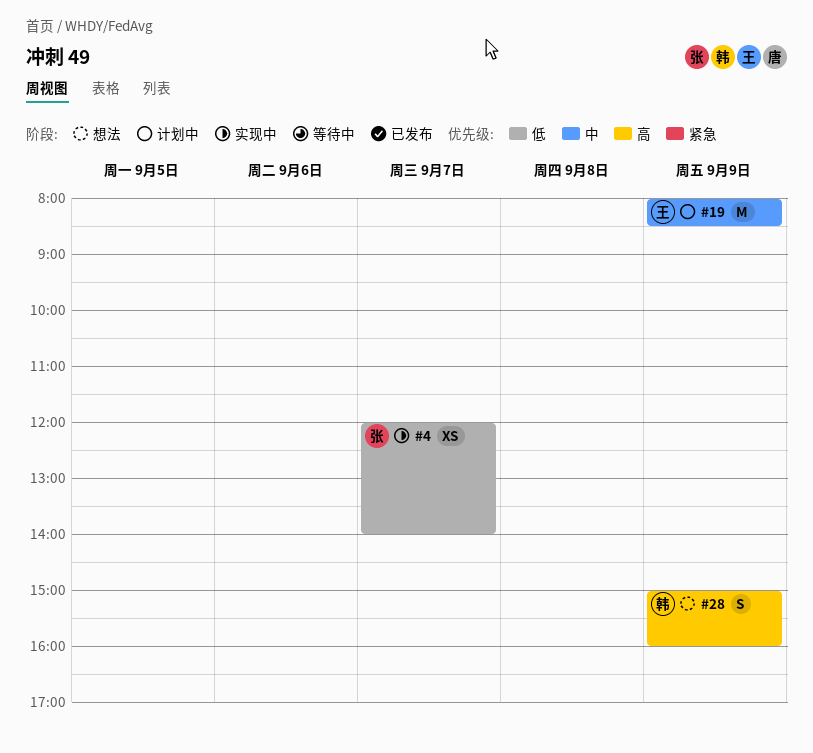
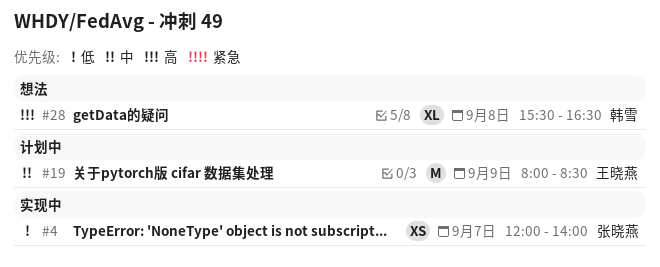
#28, estimate: S -> XL
#28, day: Sep 9 -> Sep 8
#28, begins: 15:00 -> 15:30
#28, ends: 16:00 -> 16:30

